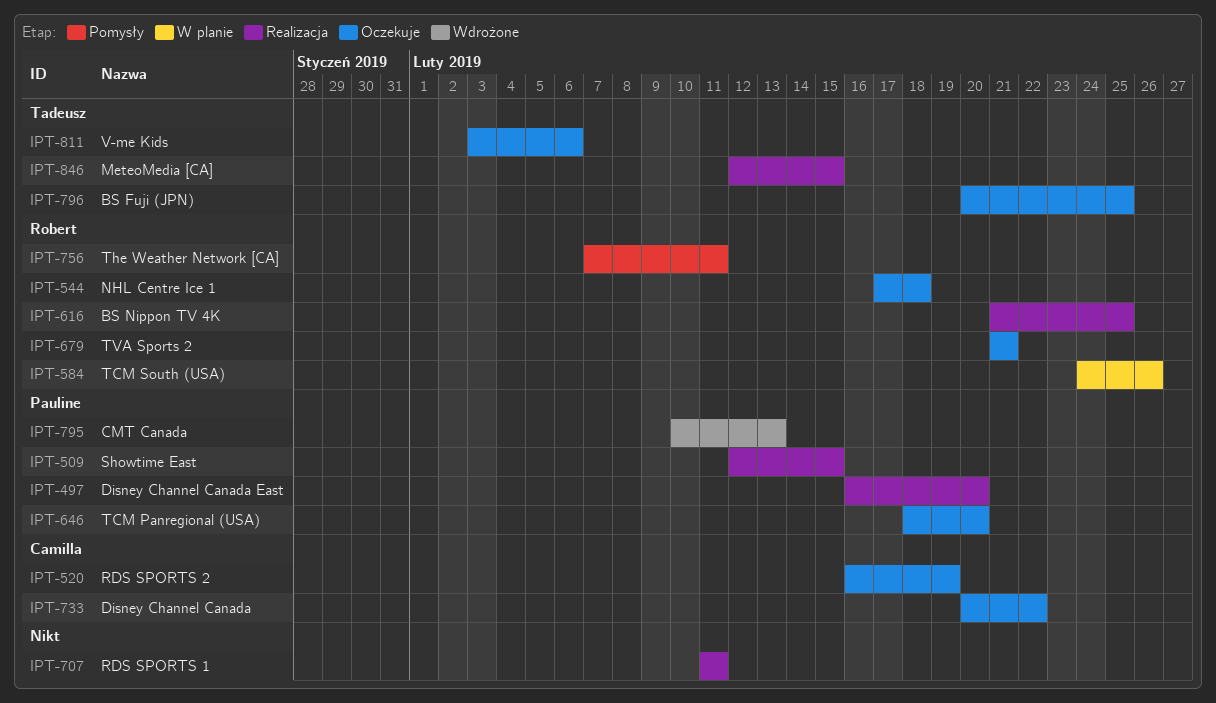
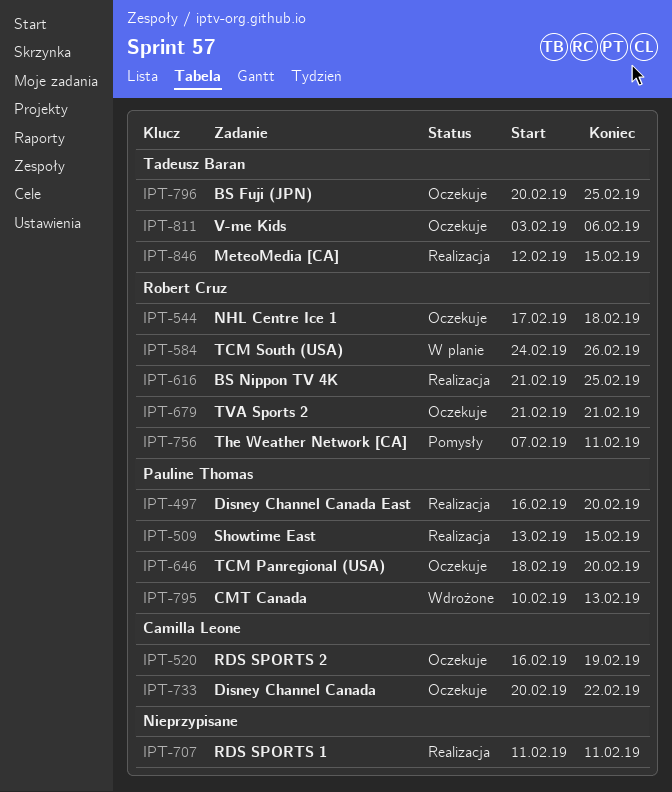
IPT-509, start: Feb 12 -> Feb 13

